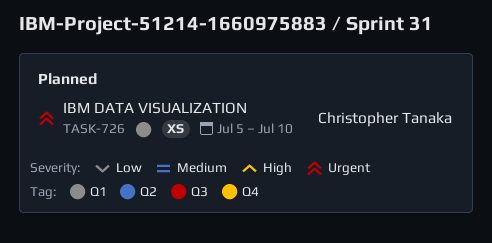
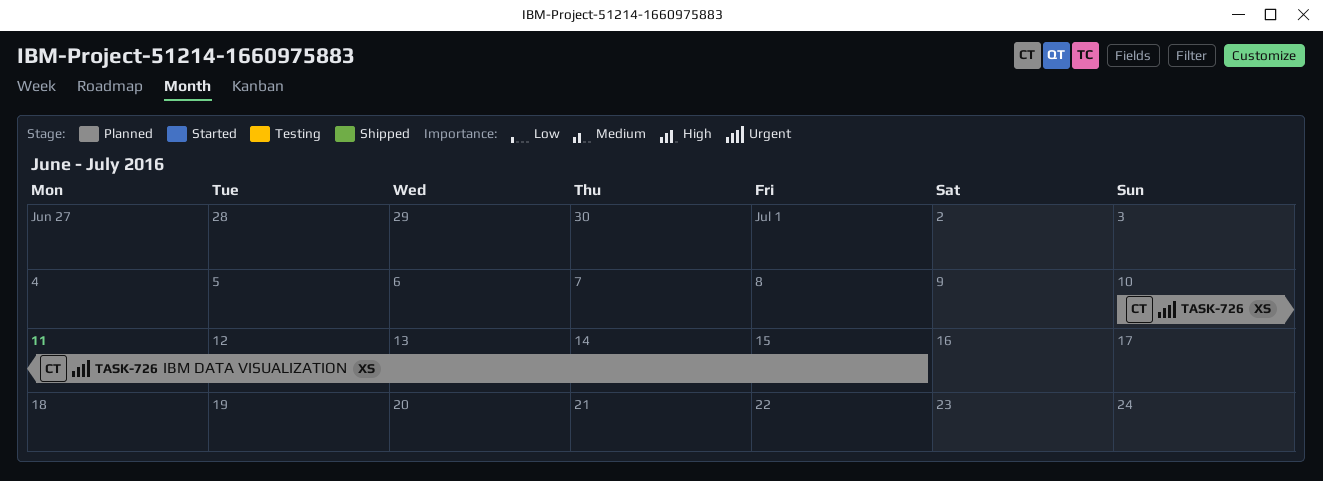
TASK-726, start: Jul 5 -> Jul 10
TASK-726, due: Jul 10 -> Jul 15

